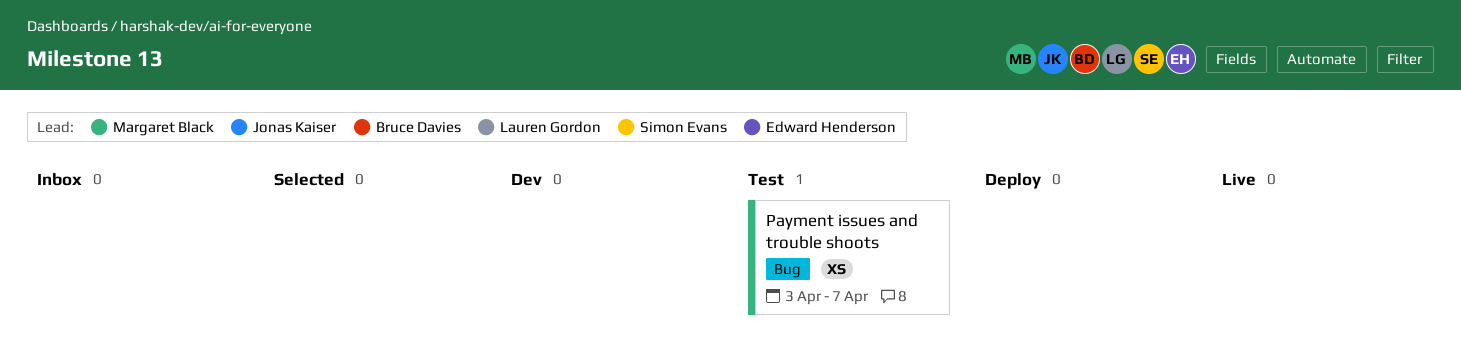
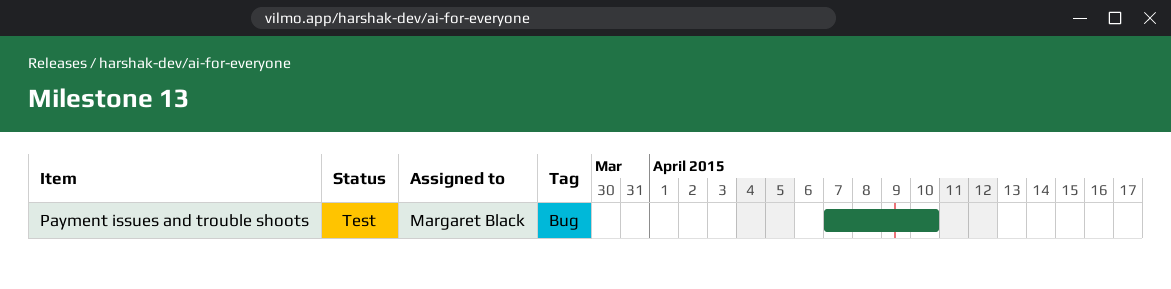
Payment issues and trouble shoots, start: Apr 3 -> Apr 7
Payment issues and trouble shoots, due: Apr 7 -> Apr 10

